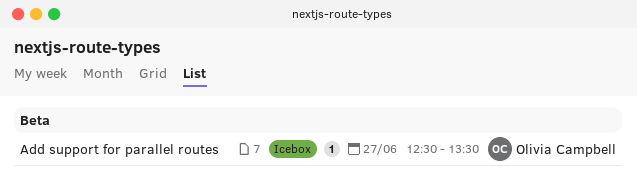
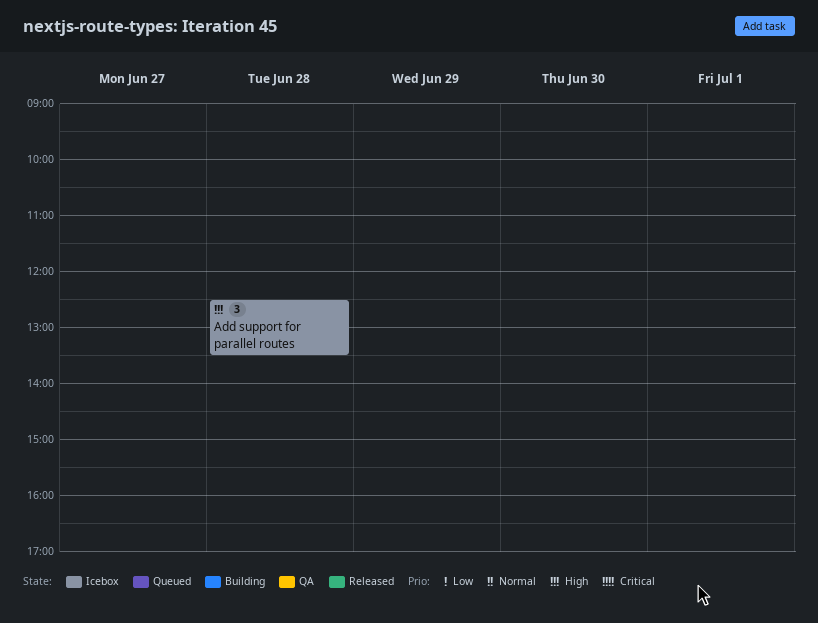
Add support for parallel routes, estimate: 1 -> 3
Add support for parallel routes, day: Jun 27 -> Jun 28

